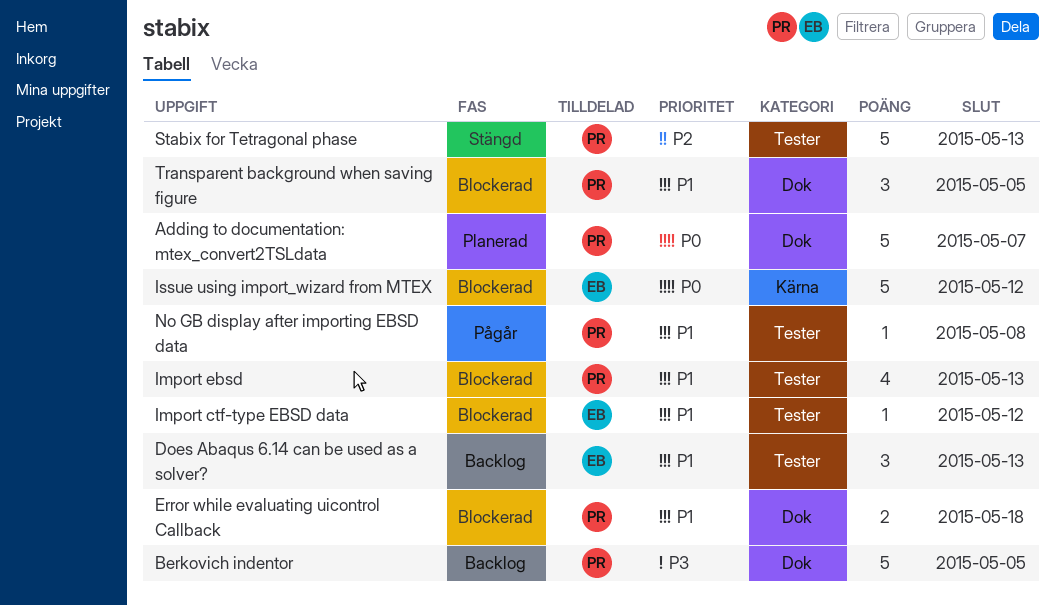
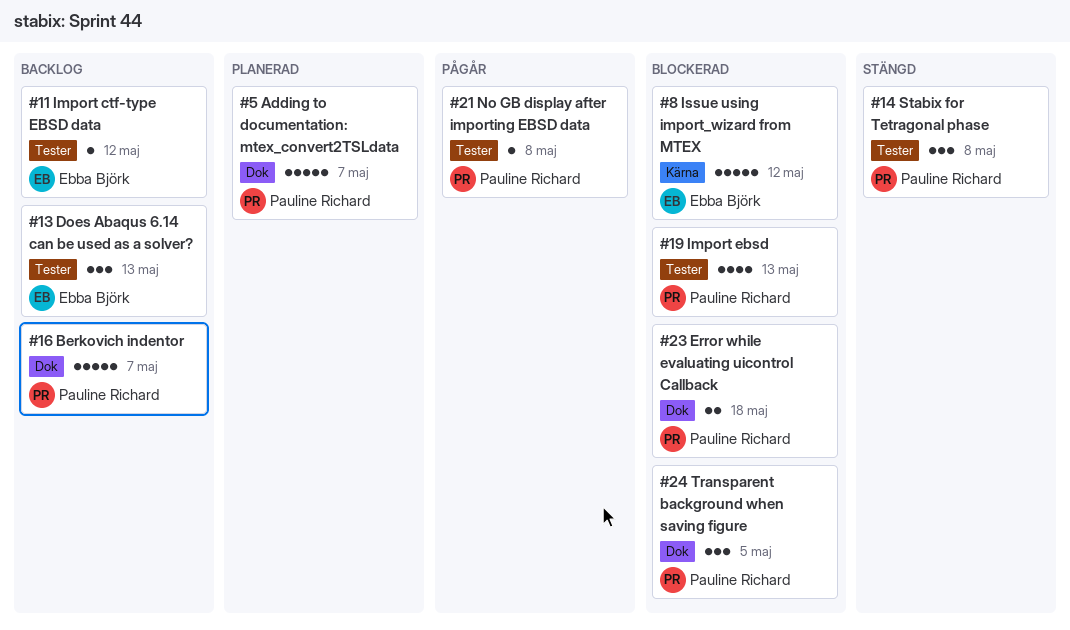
Berkovich indentor, due: May 5 -> May 7
Import ctf-type EBSD data, status: Blockerad -> Backlog
Stabix for Tetragonal phase, estimate: 5 -> 3
Stabix for Tetragonal phase, due: May 13 -> May 8

